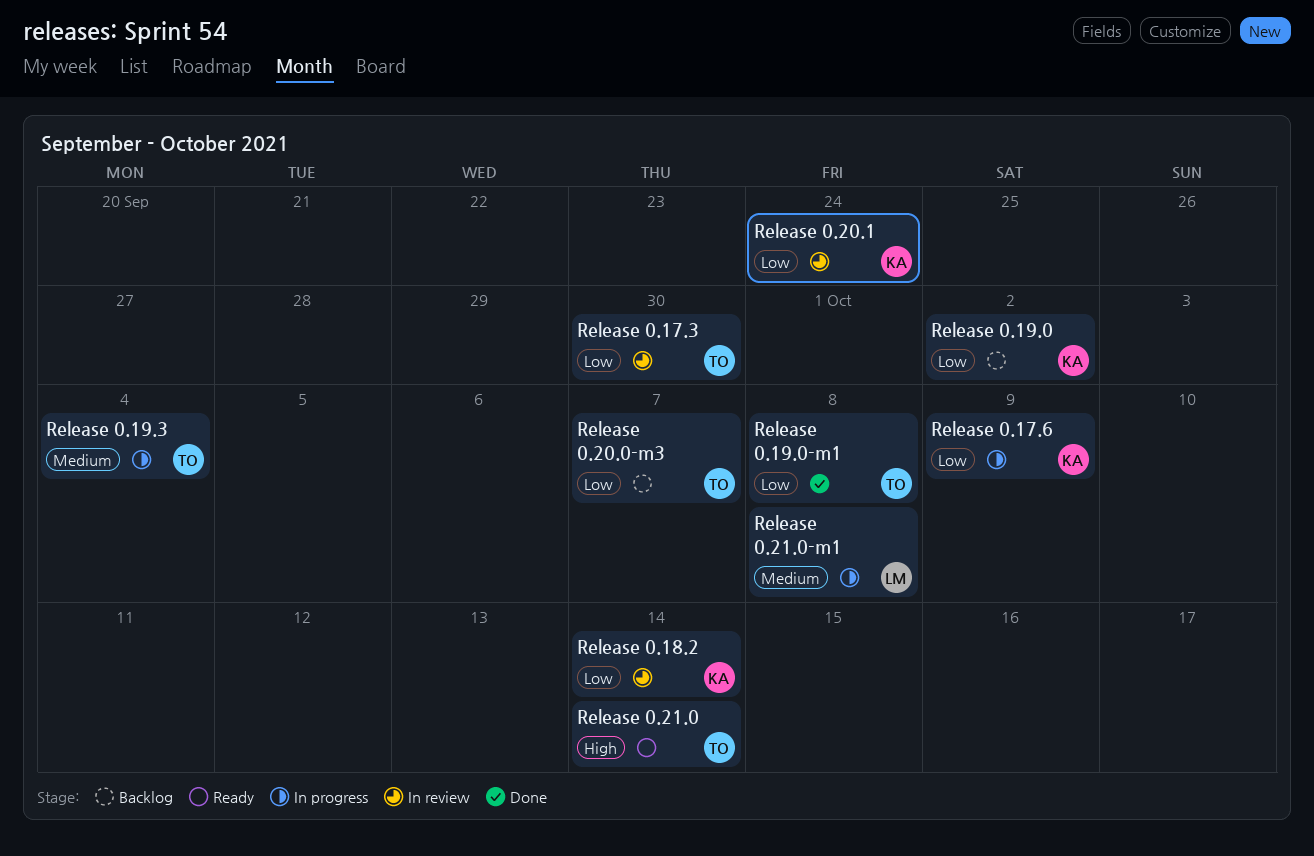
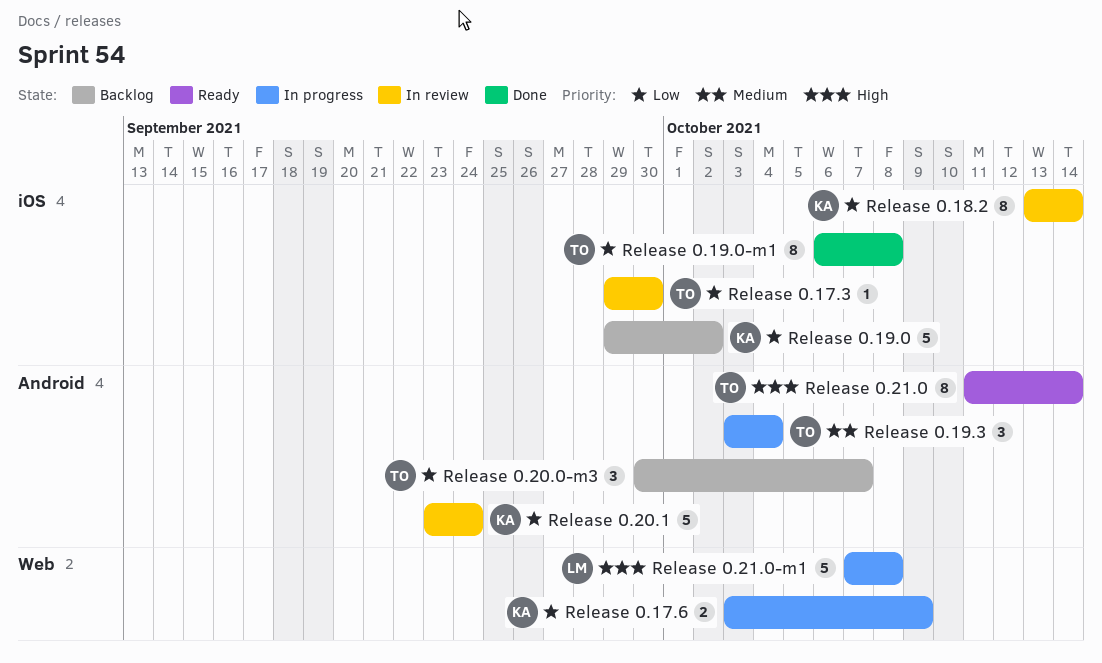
Release 0.21.0-m1, priority: Medium -> High

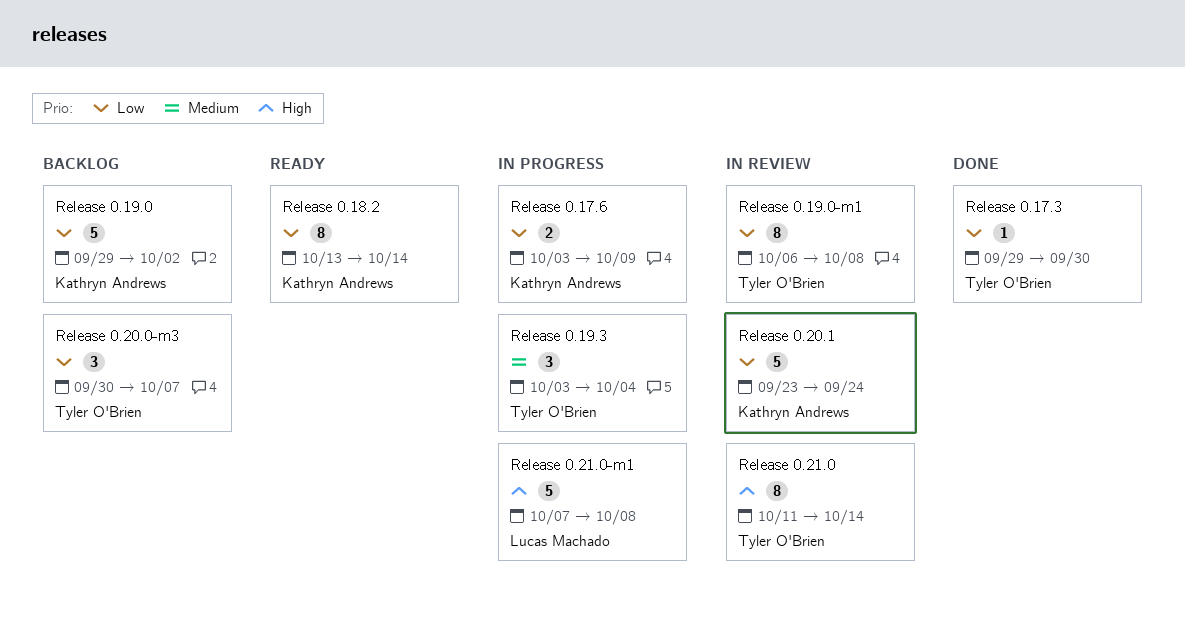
Release 0.17.3, status: In review -> Done
Release 0.18.2, status: In review -> Ready
Release 0.19.0-m1, status: Done -> In review
Release 0.21.0, status: Ready -> In review

